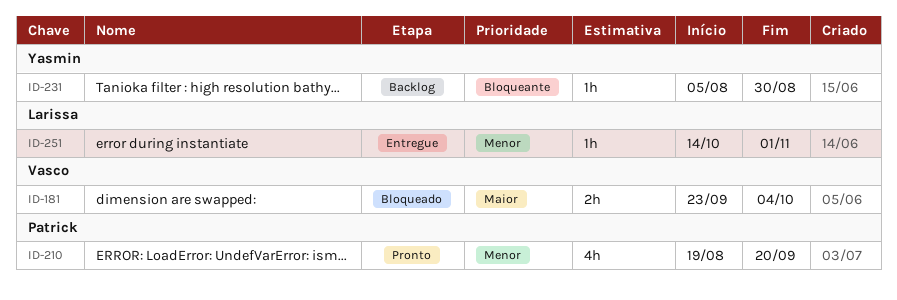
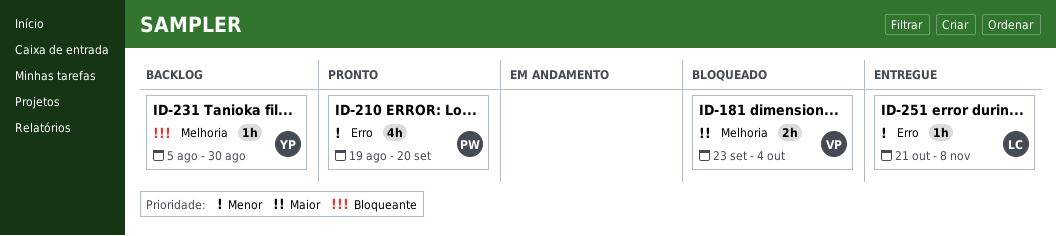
ID-251, start: Oct 14 -> Oct 21
ID-251, due: Nov 1 -> Nov 8

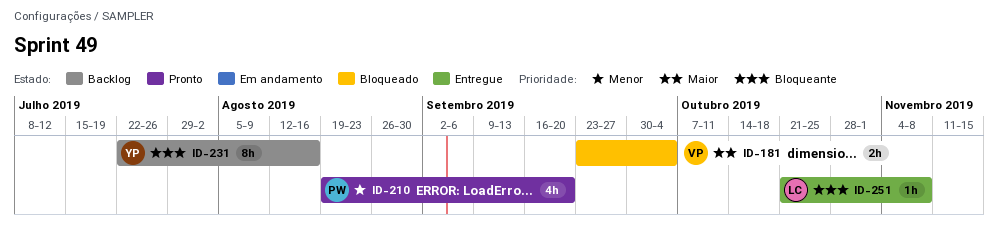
ID-231, estimate: 1h -> 8h
ID-231, start: Aug 5 -> Jul 22
ID-231, due: Aug 30 -> Aug 16
ID-251, priority: Menor -> Bloqueante

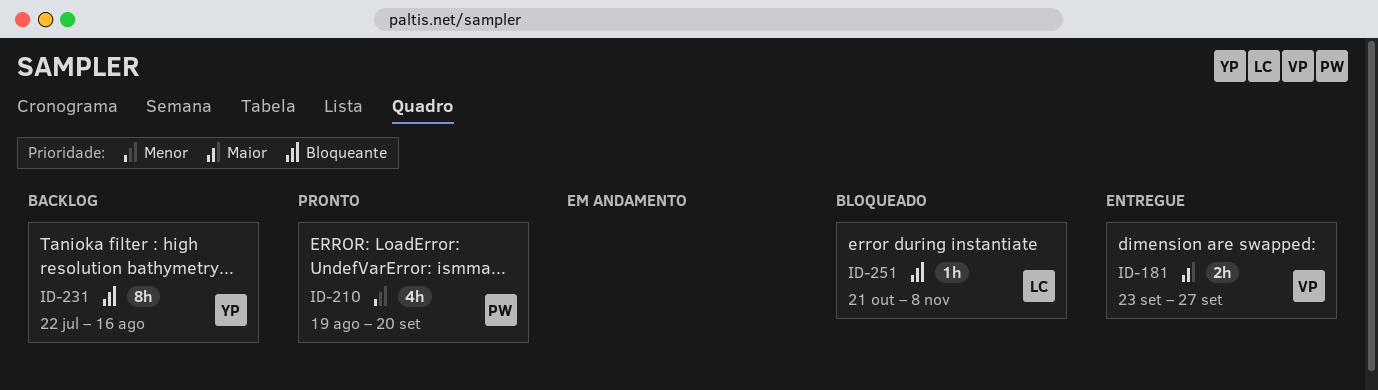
ID-181, status: Bloqueado -> Entregue
ID-181, due: Oct 4 -> Sep 27
ID-251, status: Entregue -> Bloqueado

